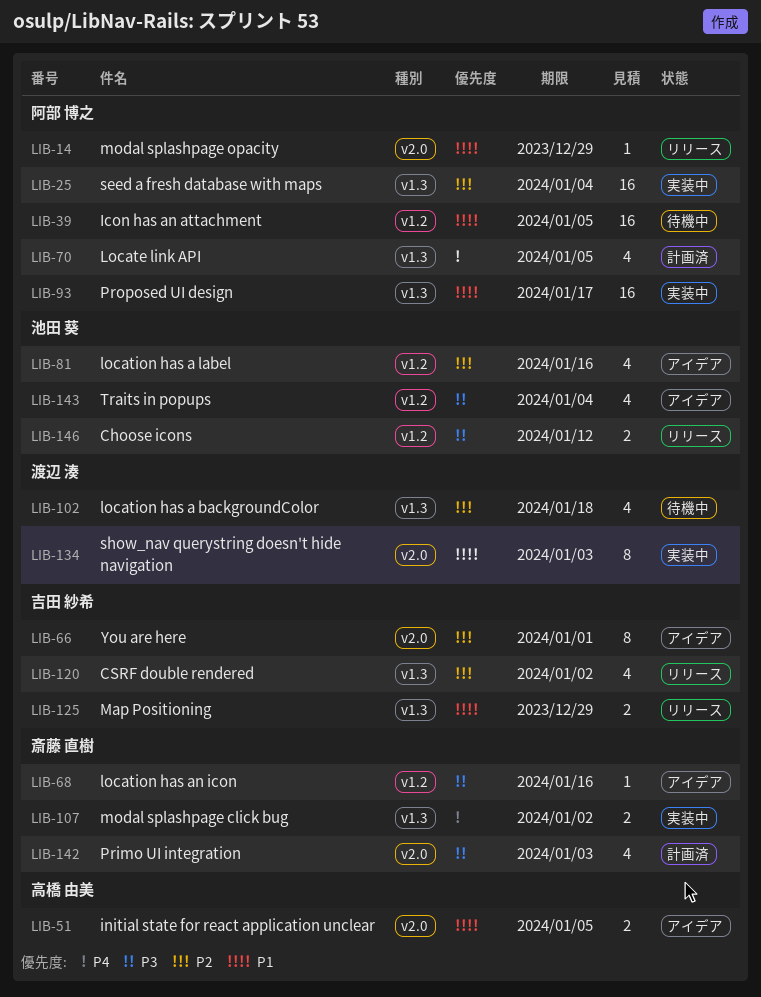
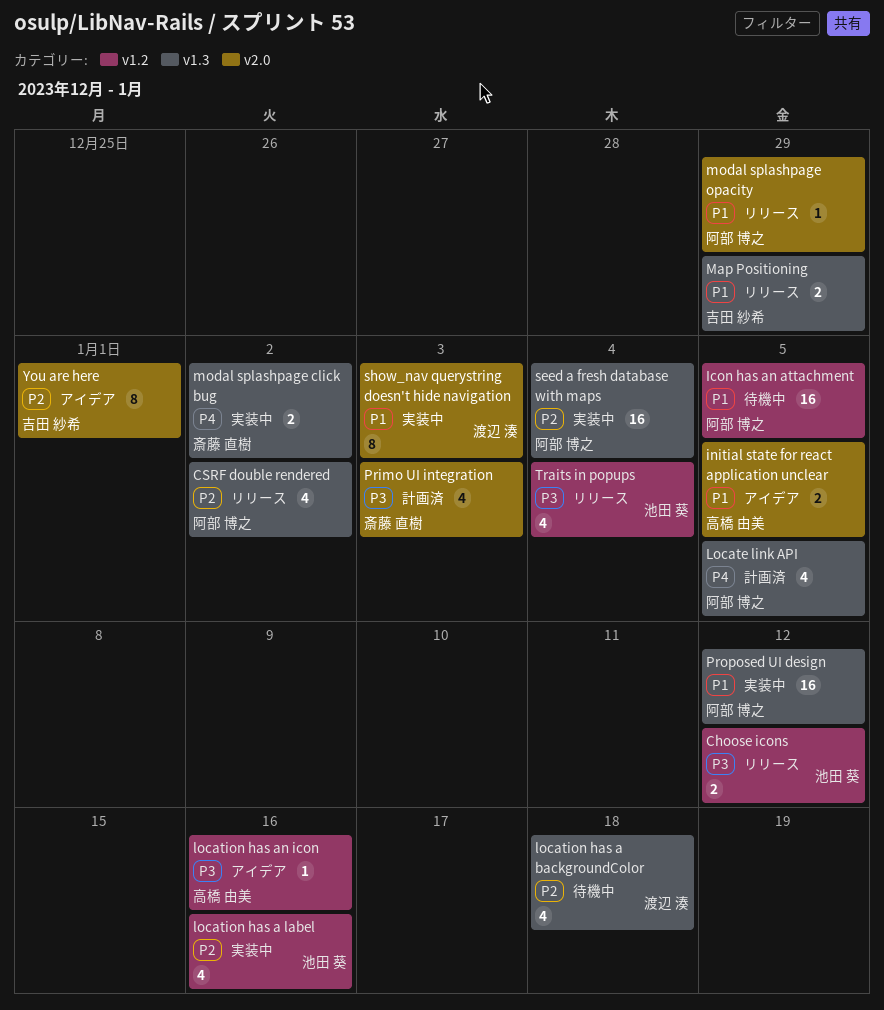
CSRF double rendered, owner: 吉田 紗希 -> 阿部 博之
location has a label, status: アイデア -> 実装中
location has an icon, owner: 斎藤 直樹 -> 高橋 由美
Proposed UI design, due: Jan 17 -> Jan 12
Traits in popups, status: アイデア -> リリース

